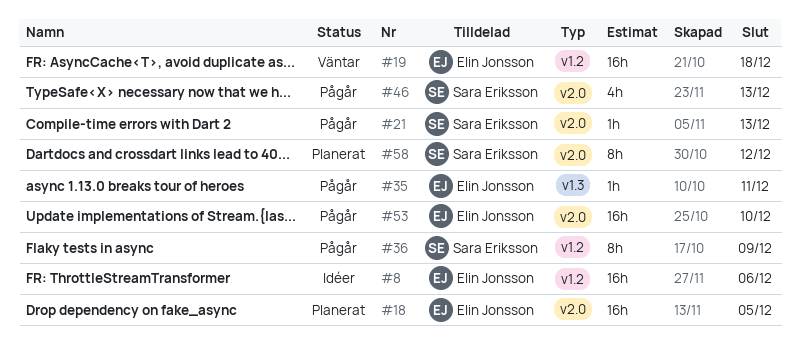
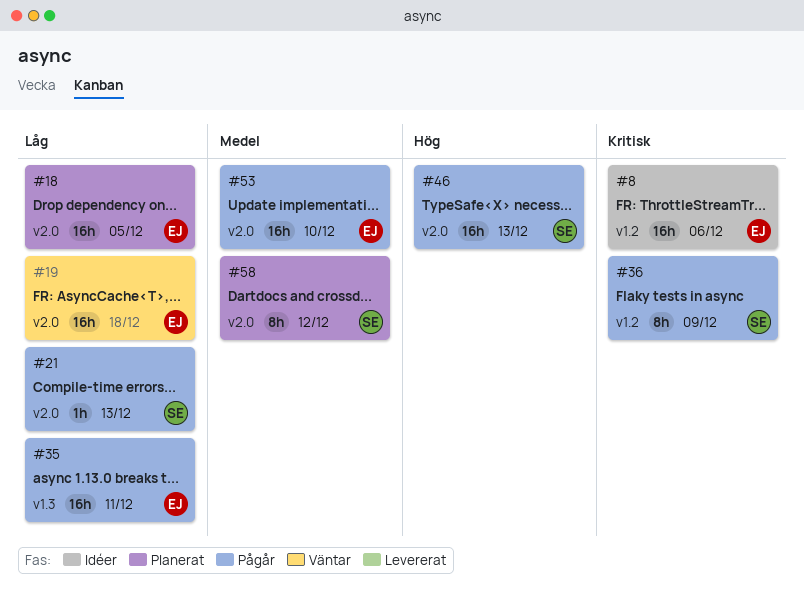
#19, label: v1.2 -> v2.0
#35, estimate: 1h -> 16h
#46, estimate: 4h -> 16h

